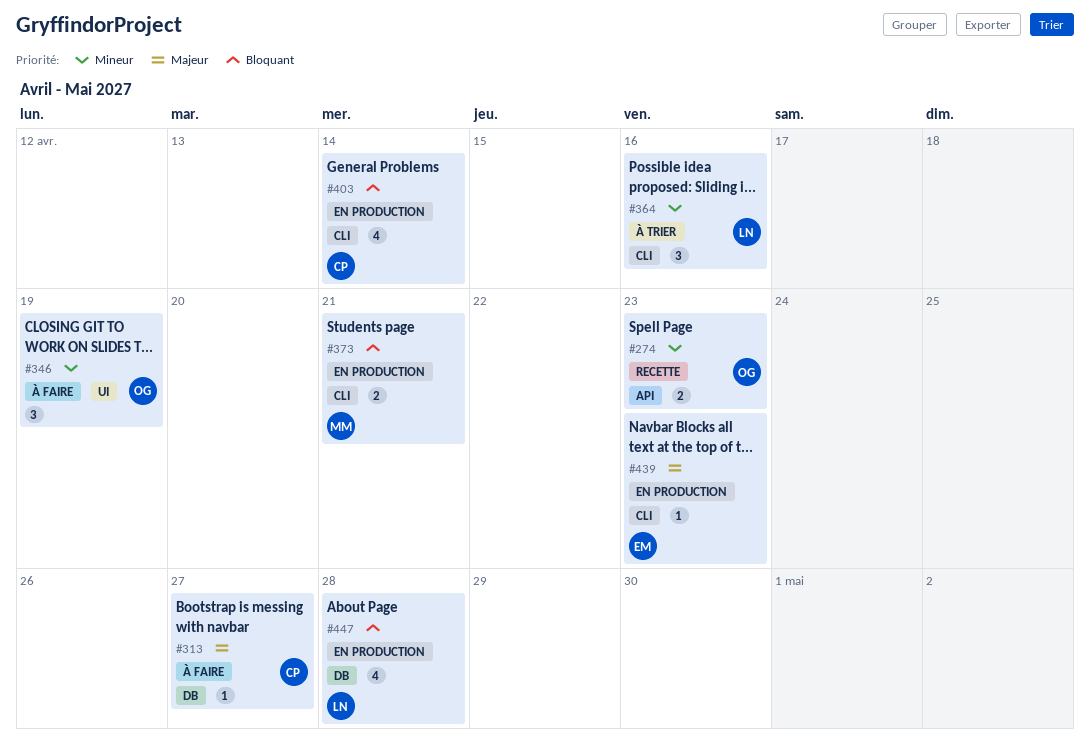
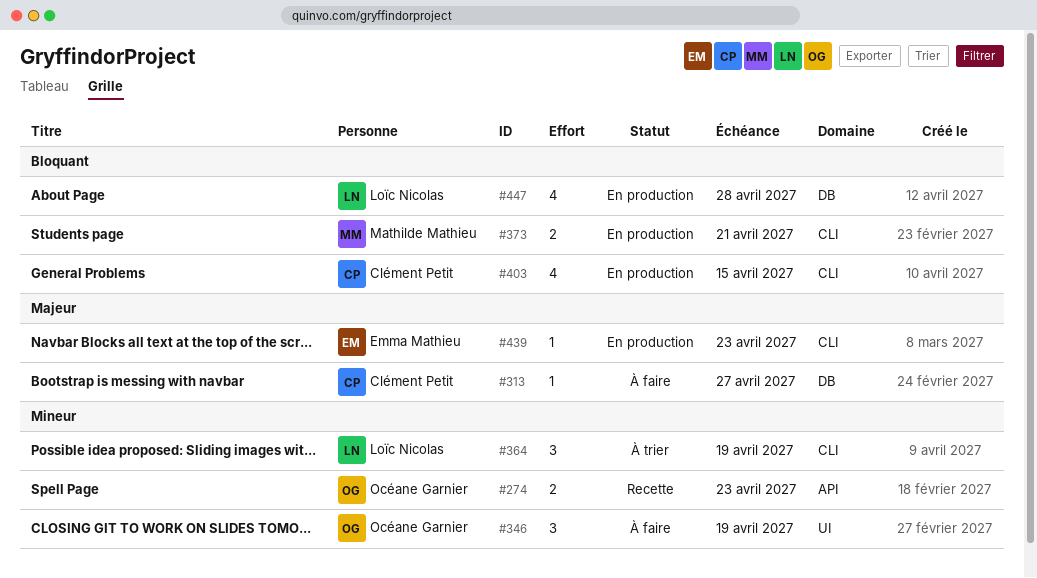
#364, due: Apr 16 -> Apr 19
#403, due: Apr 14 -> Apr 15

